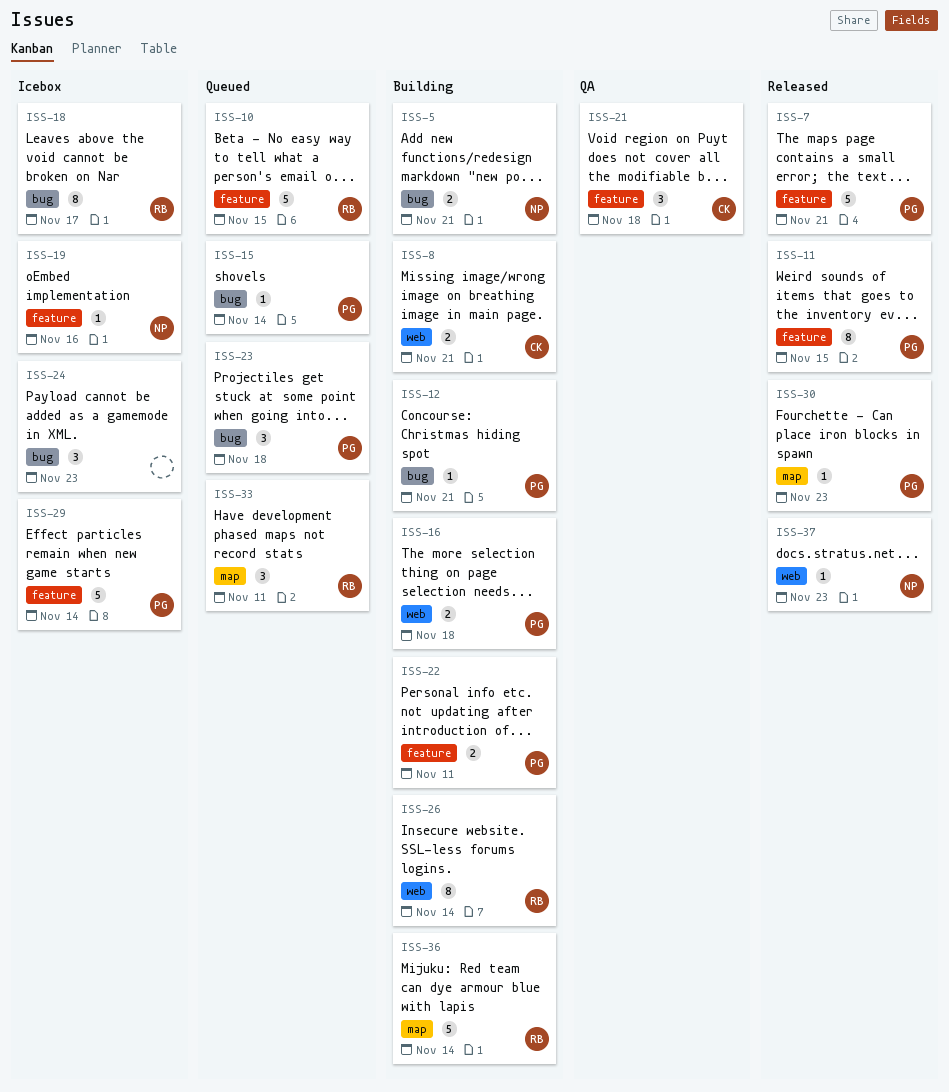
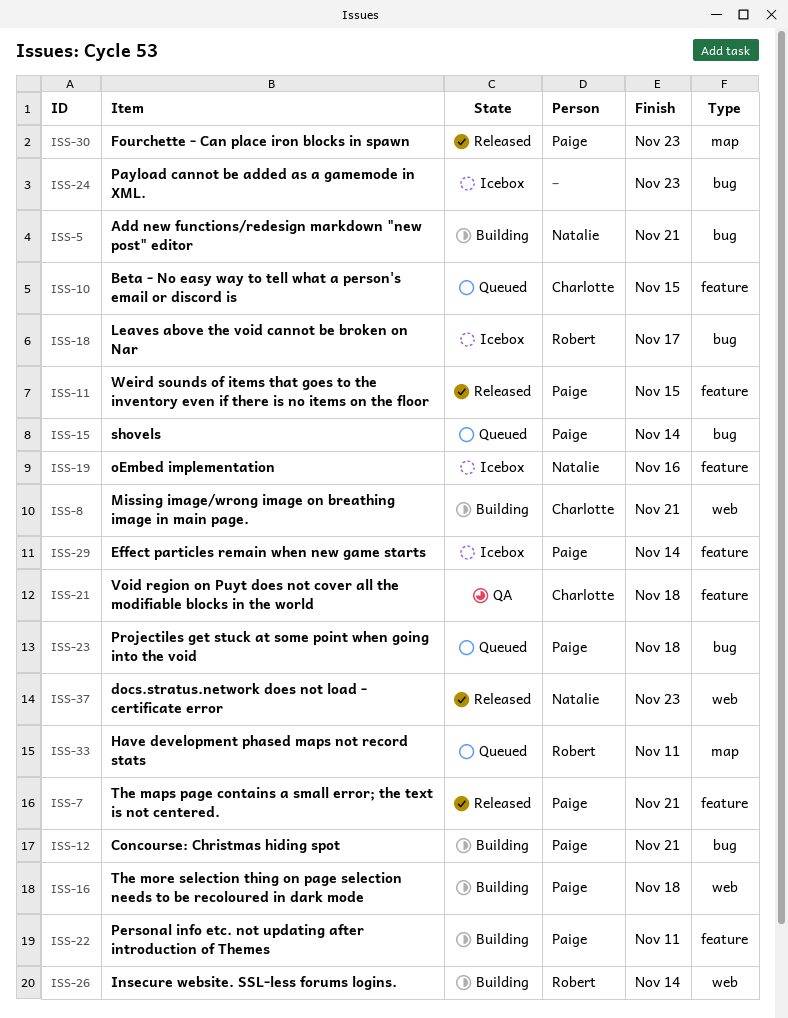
ISS-10, owner: Robert -> Charlotte
ISS-36: present -> none

